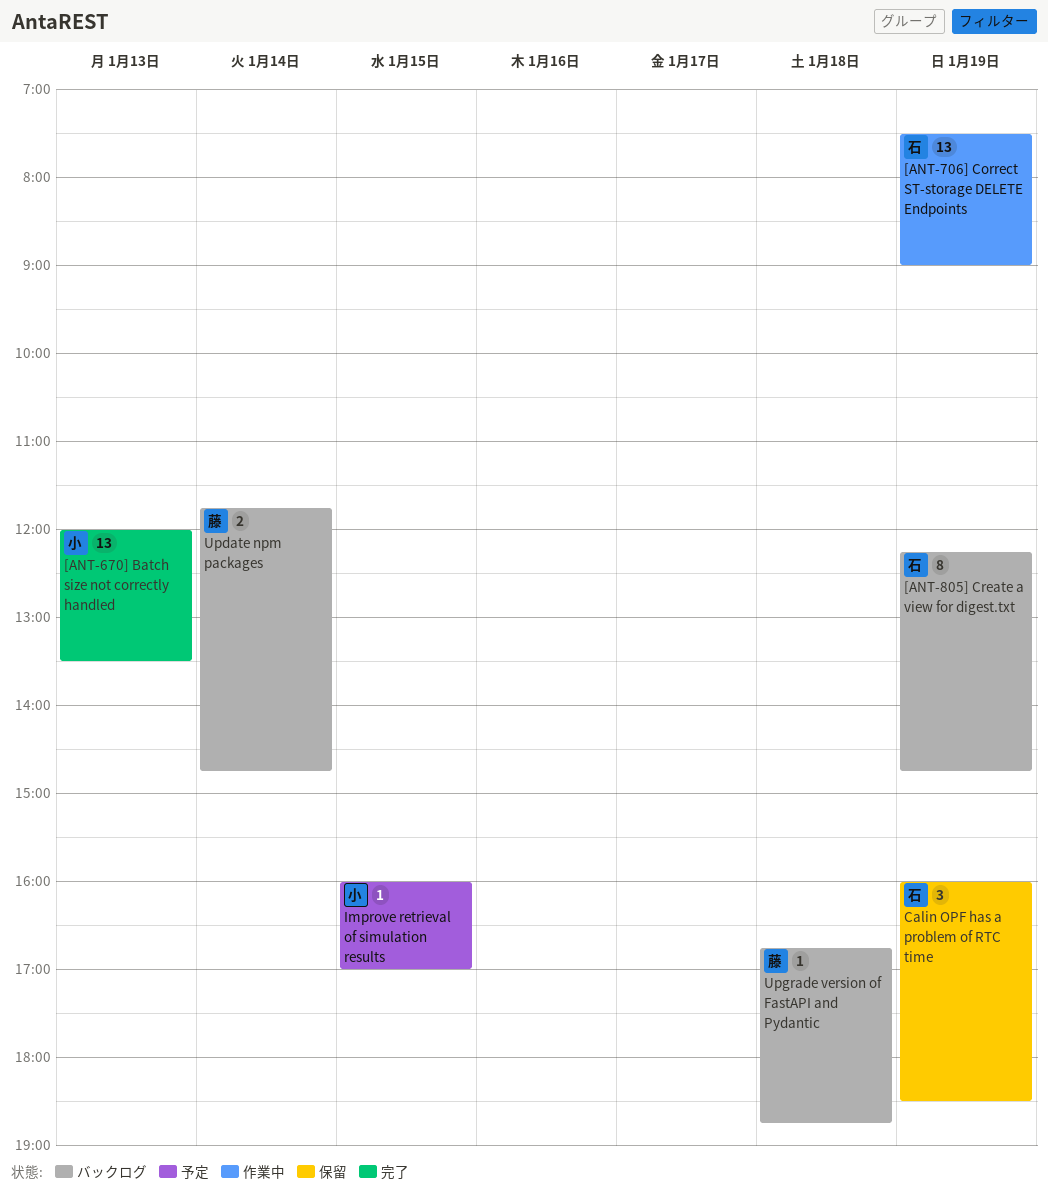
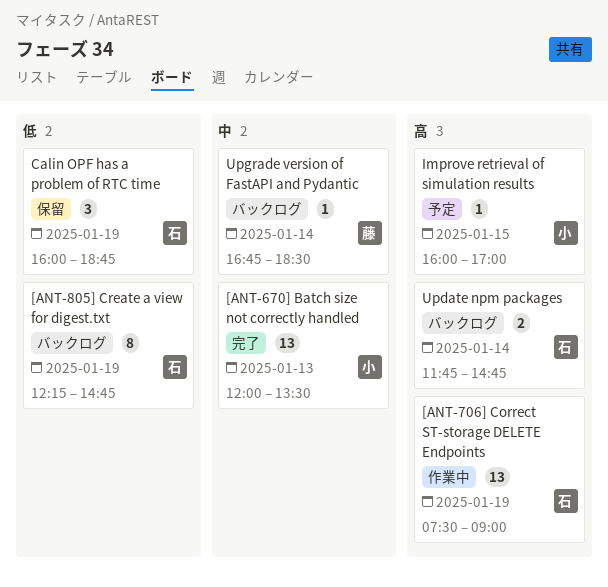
Calin OPF has a problem of RTC time, ends: 18:30 -> 18:45
Update npm packages, owner: 藤 -> 石
Upgrade version of FastAPI and Pydantic, day: Jan 18 -> Jan 14
Upgrade version of FastAPI and Pydantic, ends: 18:45 -> 18:30

